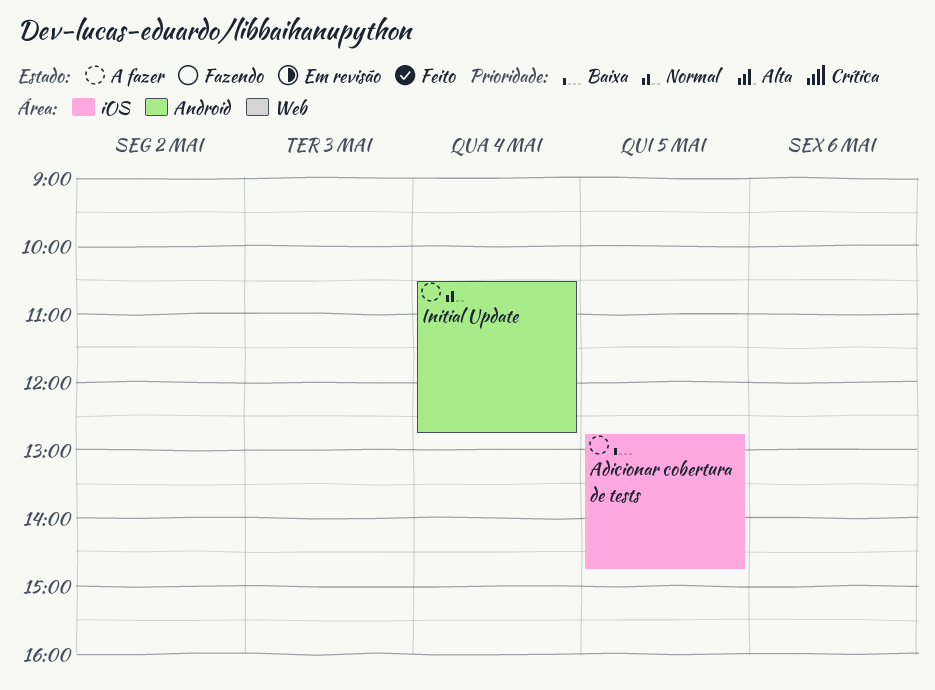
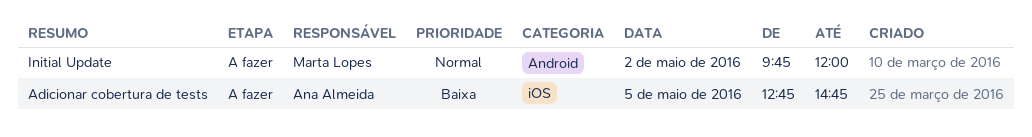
Initial Update, day: May 4 -> May 2
Initial Update, begins: 10:30 -> 09:45
Initial Update, ends: 12:45 -> 12:00

